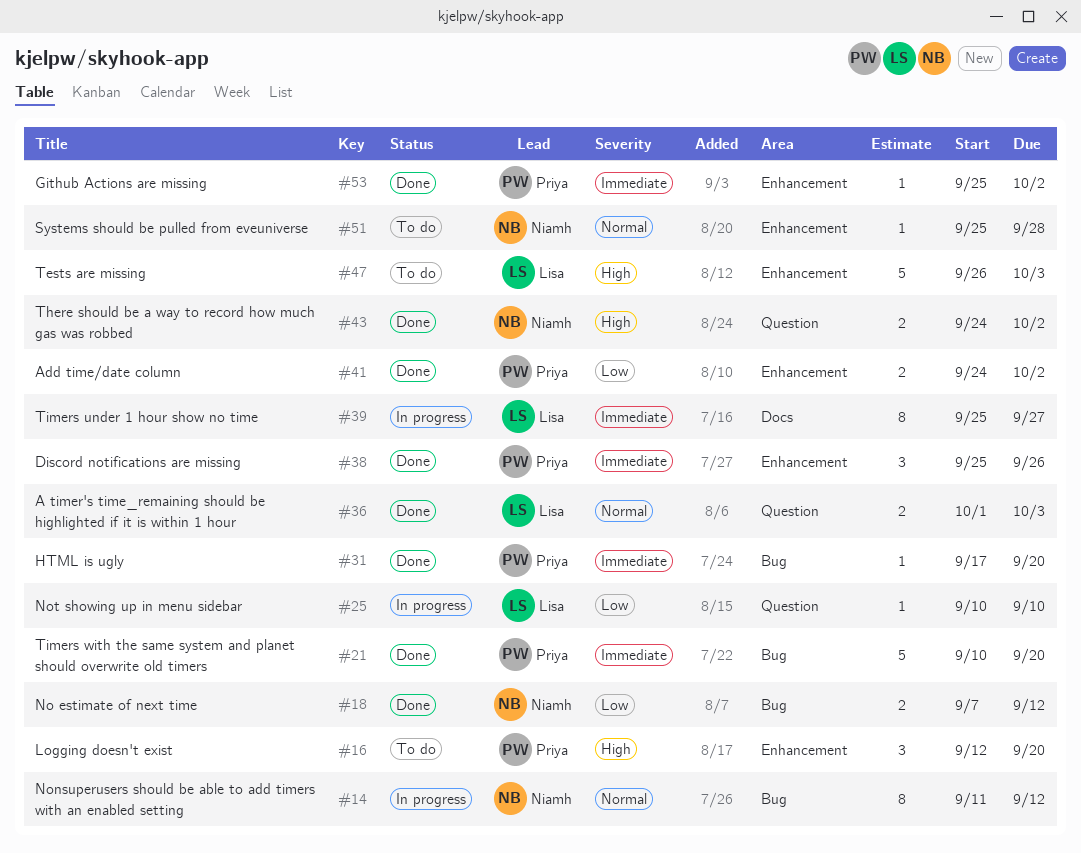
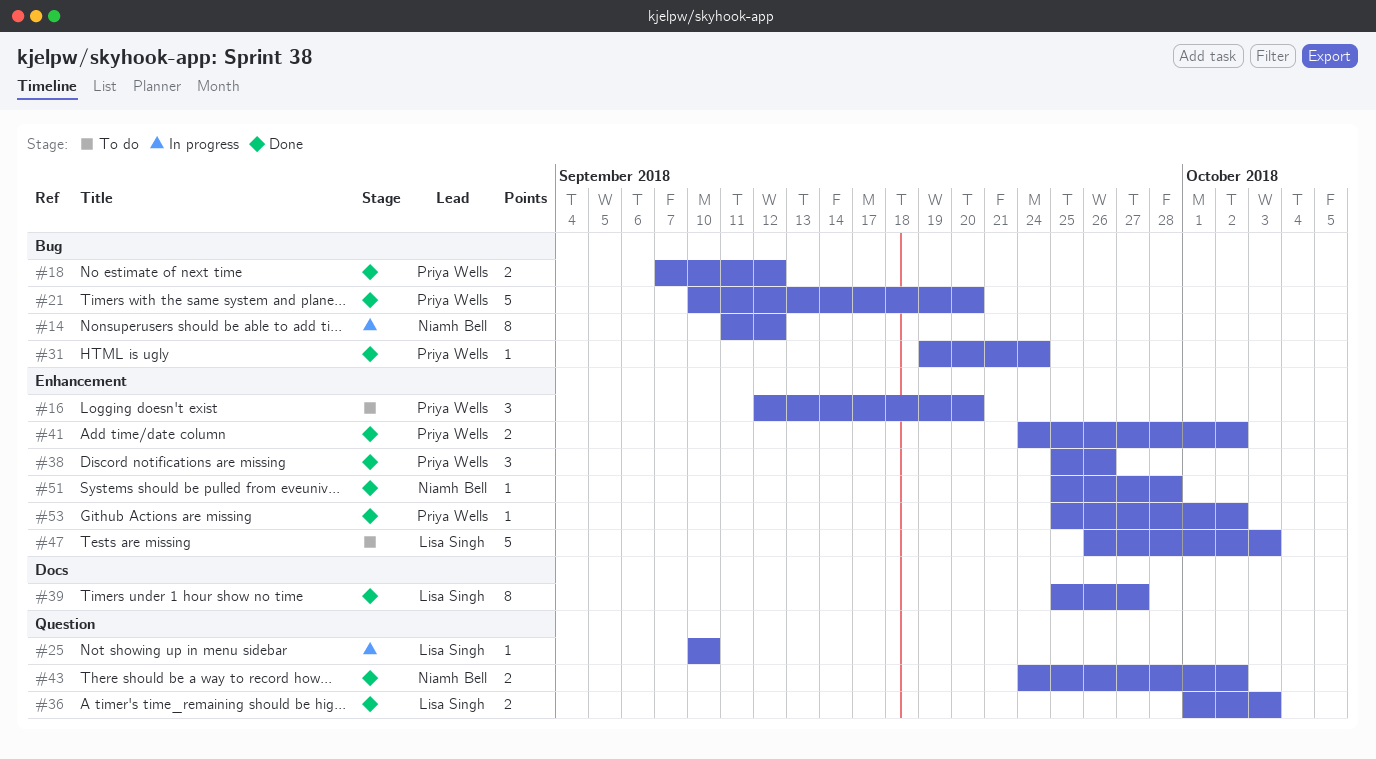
#18, owner: Niamh Bell -> Priya Wells
#31, start: Sep 17 -> Sep 19
#31, due: Sep 20 -> Sep 24
#39, status: In progress -> Done
#51, status: To do -> Done

